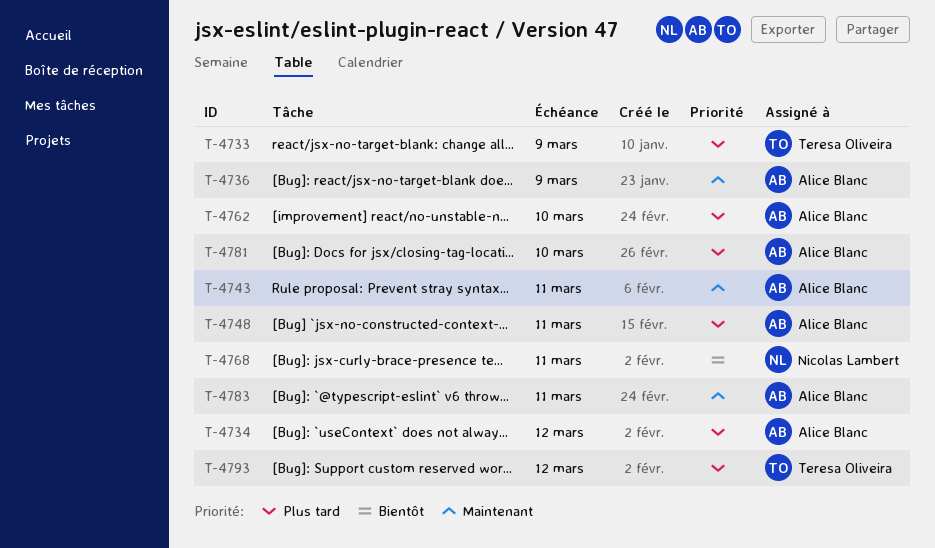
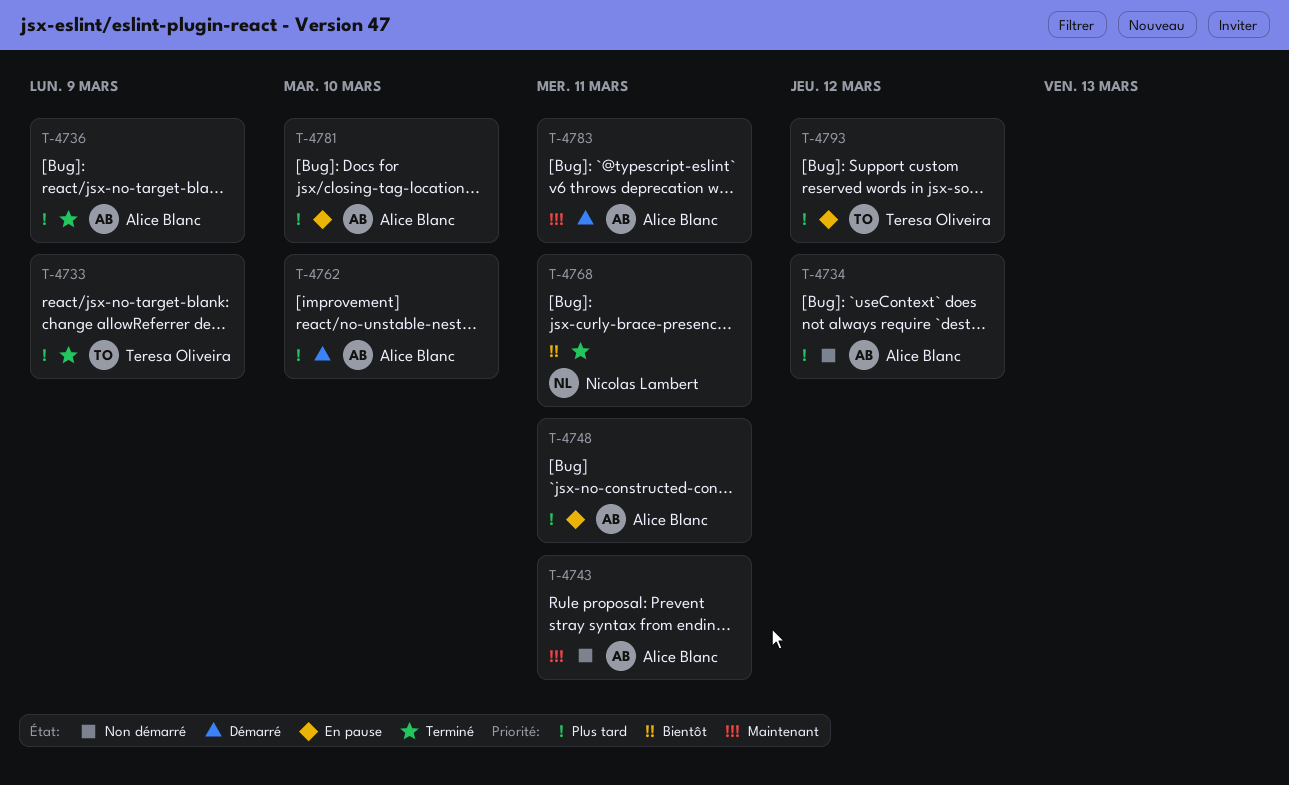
T-4736, priority: Maintenant -> Plus tard

